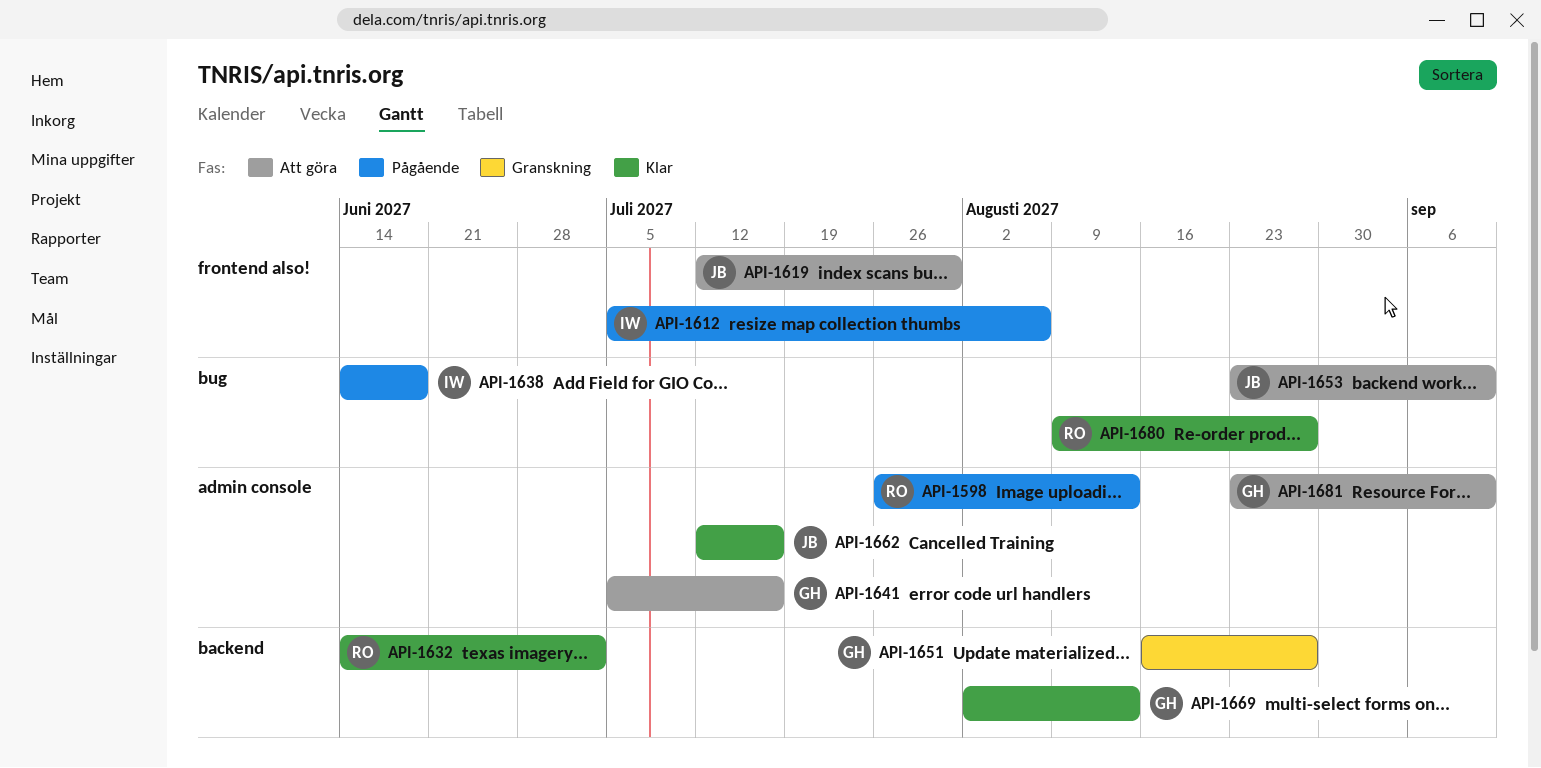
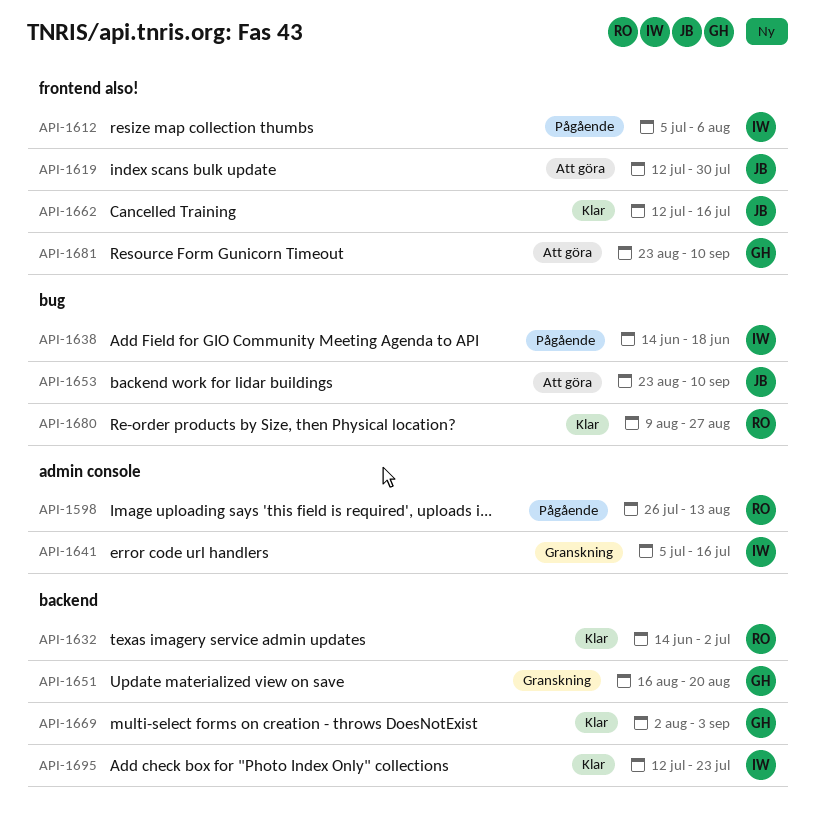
API-1641, status: Att göra -> Granskning
API-1641, owner: GH -> IW
API-1651, due: Aug 27 -> Aug 20
API-1662, label: admin console -> frontend also!
API-1669, due: Aug 13 -> Sep 3
API-1681, label: admin console -> frontend also!
API-1695: none -> present

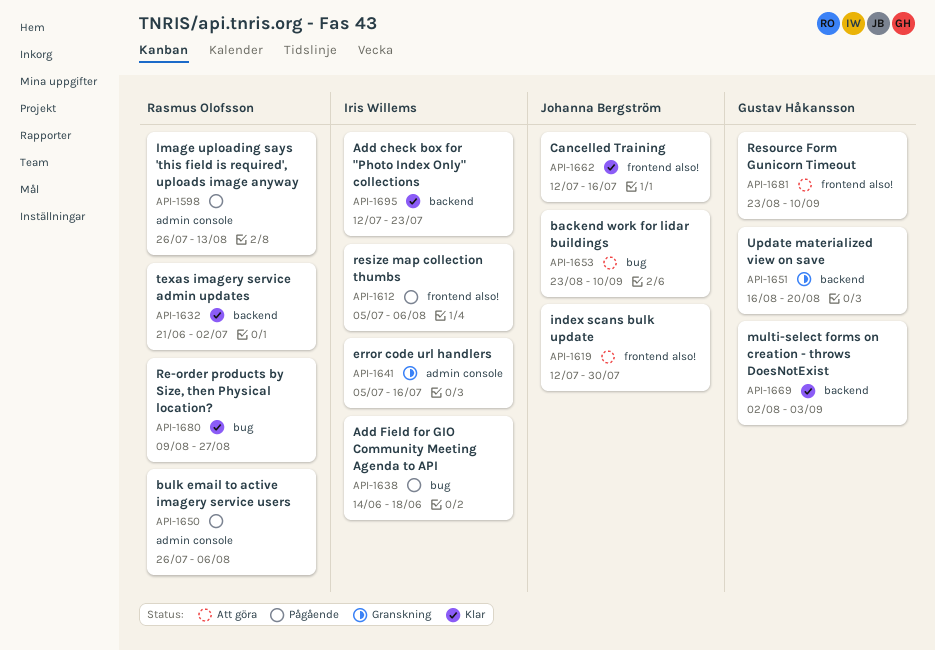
API-1632, start: Jun 14 -> Jun 21
API-1650: none -> present

